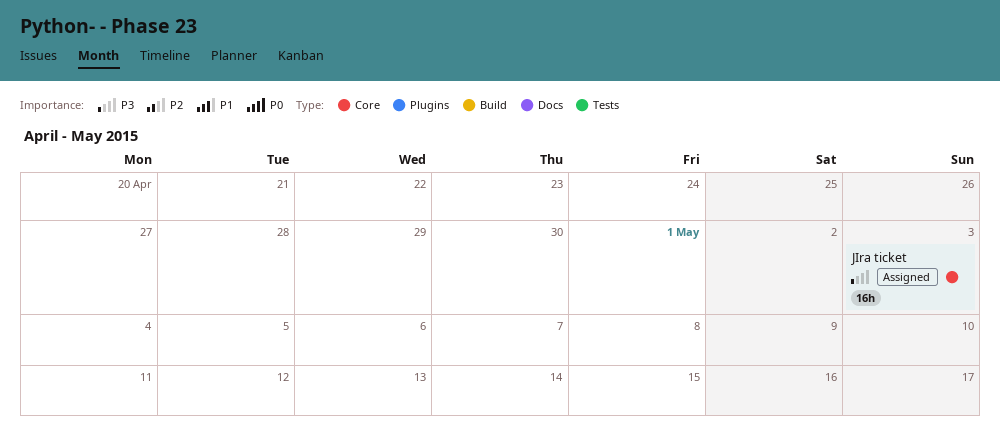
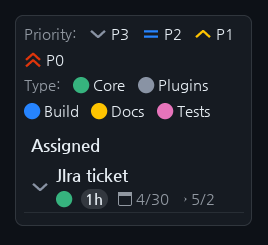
JIra ticket, estimate: 16h -> 1h
JIra ticket, due: May 3 -> May 2

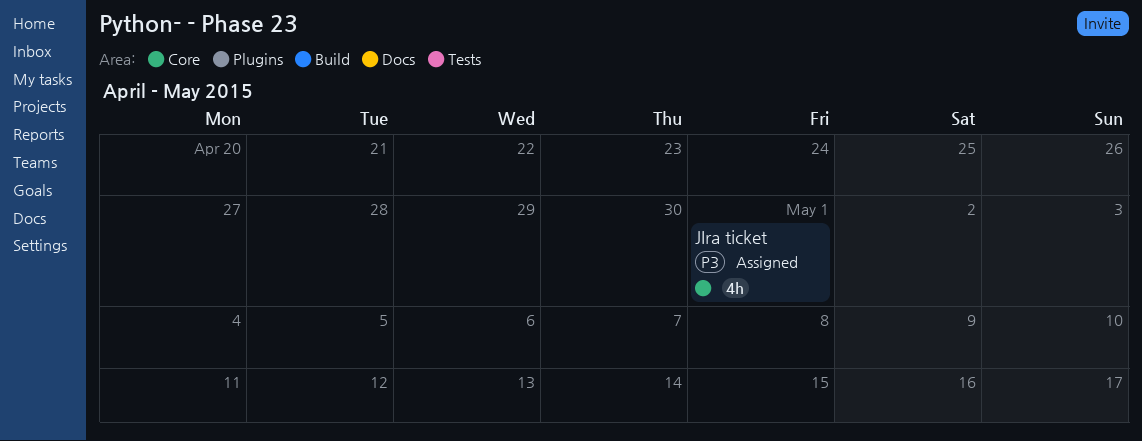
JIra ticket, estimate: 1h -> 4h
JIra ticket, due: May 2 -> May 1

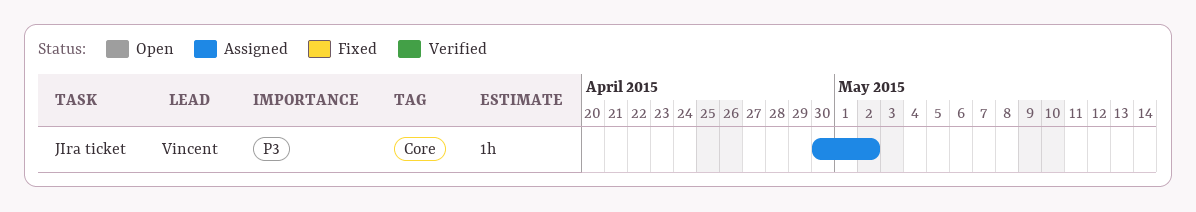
JIra ticket, estimate: 4h -> 1h
JIra ticket, due: May 1 -> May 2

